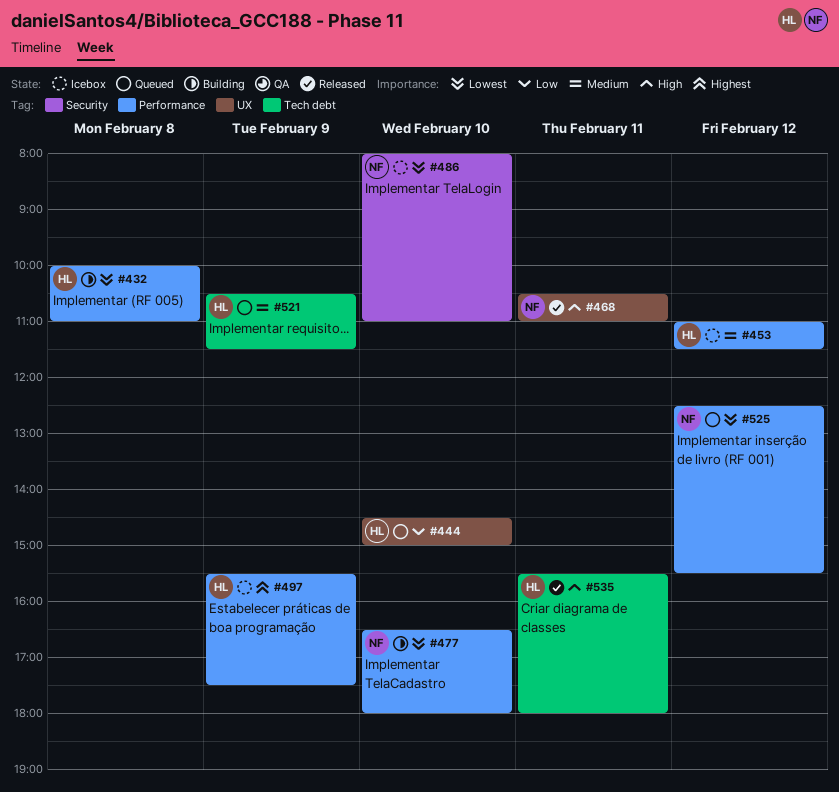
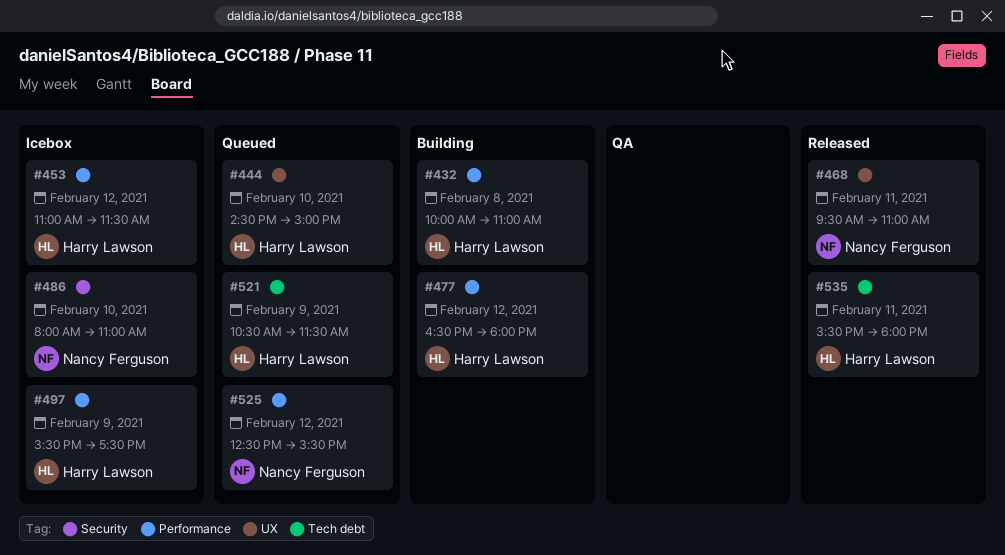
#468, begins: 10:30 -> 09:30
#477, owner: Nancy Ferguson -> Harry Lawson
#477, day: Feb 10 -> Feb 12

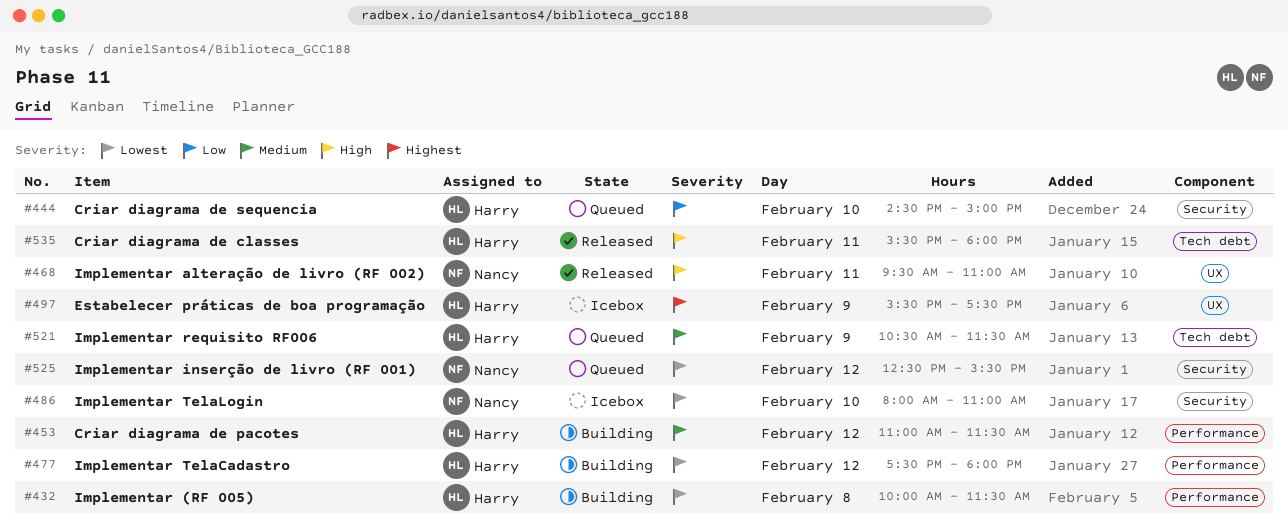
#432, ends: 11:00 -> 11:30
#444, label: UX -> Security
#453, status: Icebox -> Building
#477, begins: 16:30 -> 17:30
#497, label: Performance -> UX
#525, label: Performance -> Security

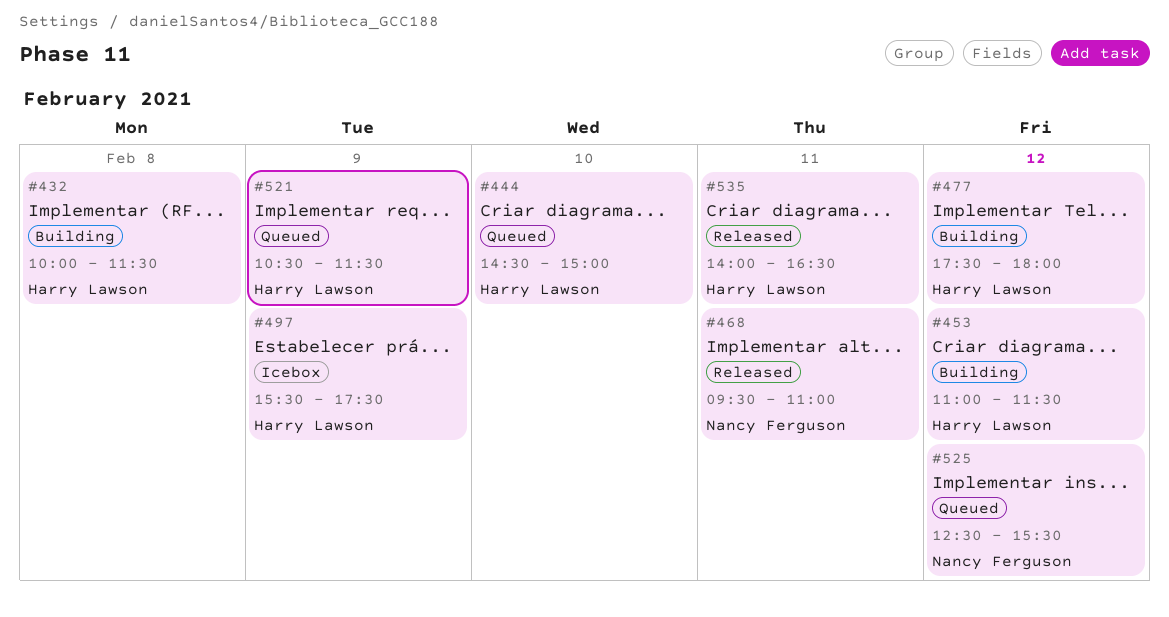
#486: present -> none
#535, begins: 15:30 -> 14:00
#535, ends: 18:00 -> 16:30

